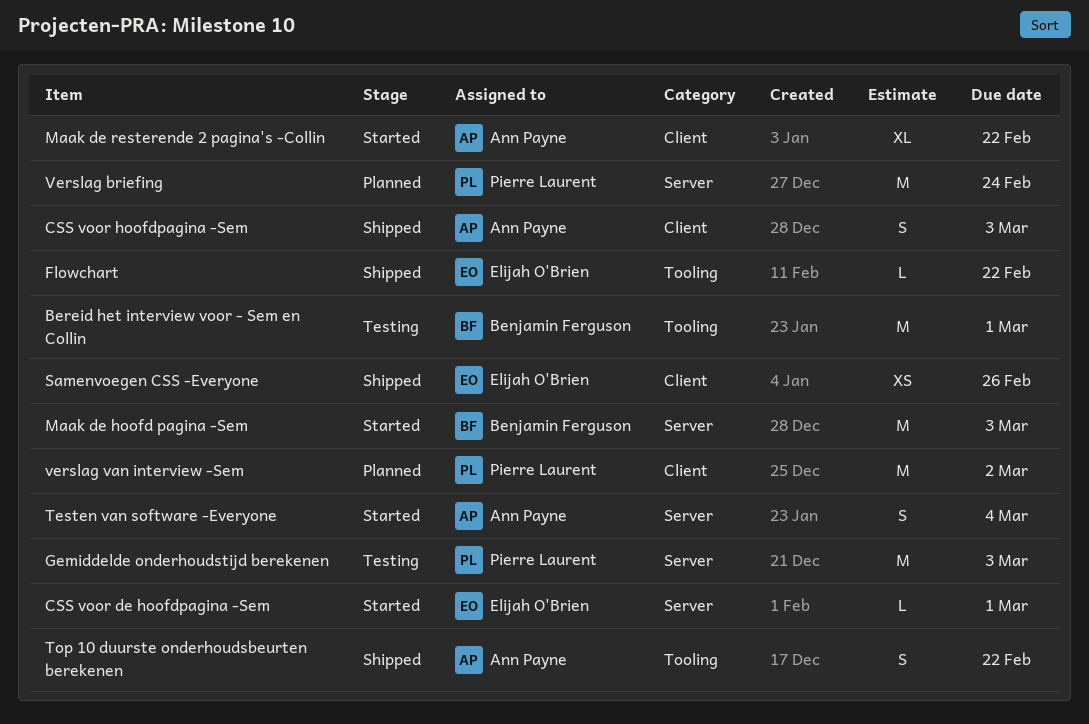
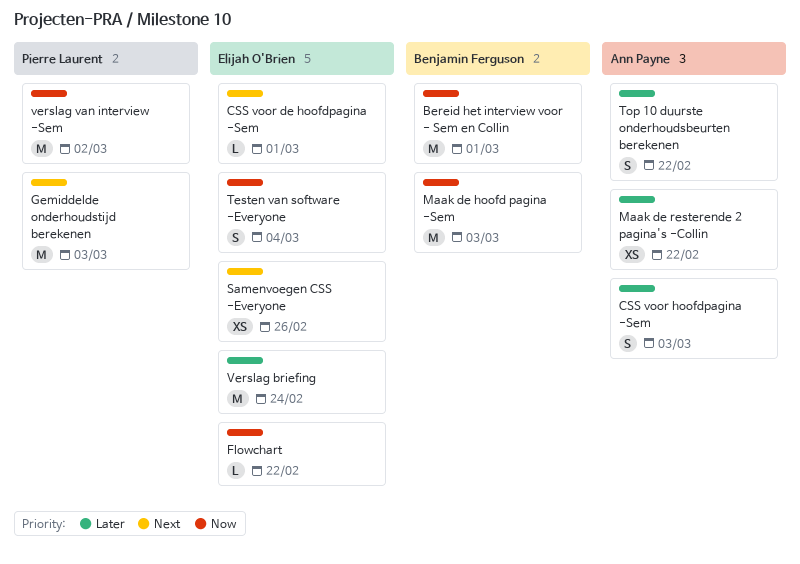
Maak de resterende 2 pagina's -Collin, estimate: XL -> XS
Testen van software -Everyone, owner: Ann Payne -> Elijah O'Brien
Verslag briefing, owner: Pierre Laurent -> Elijah O'Brien

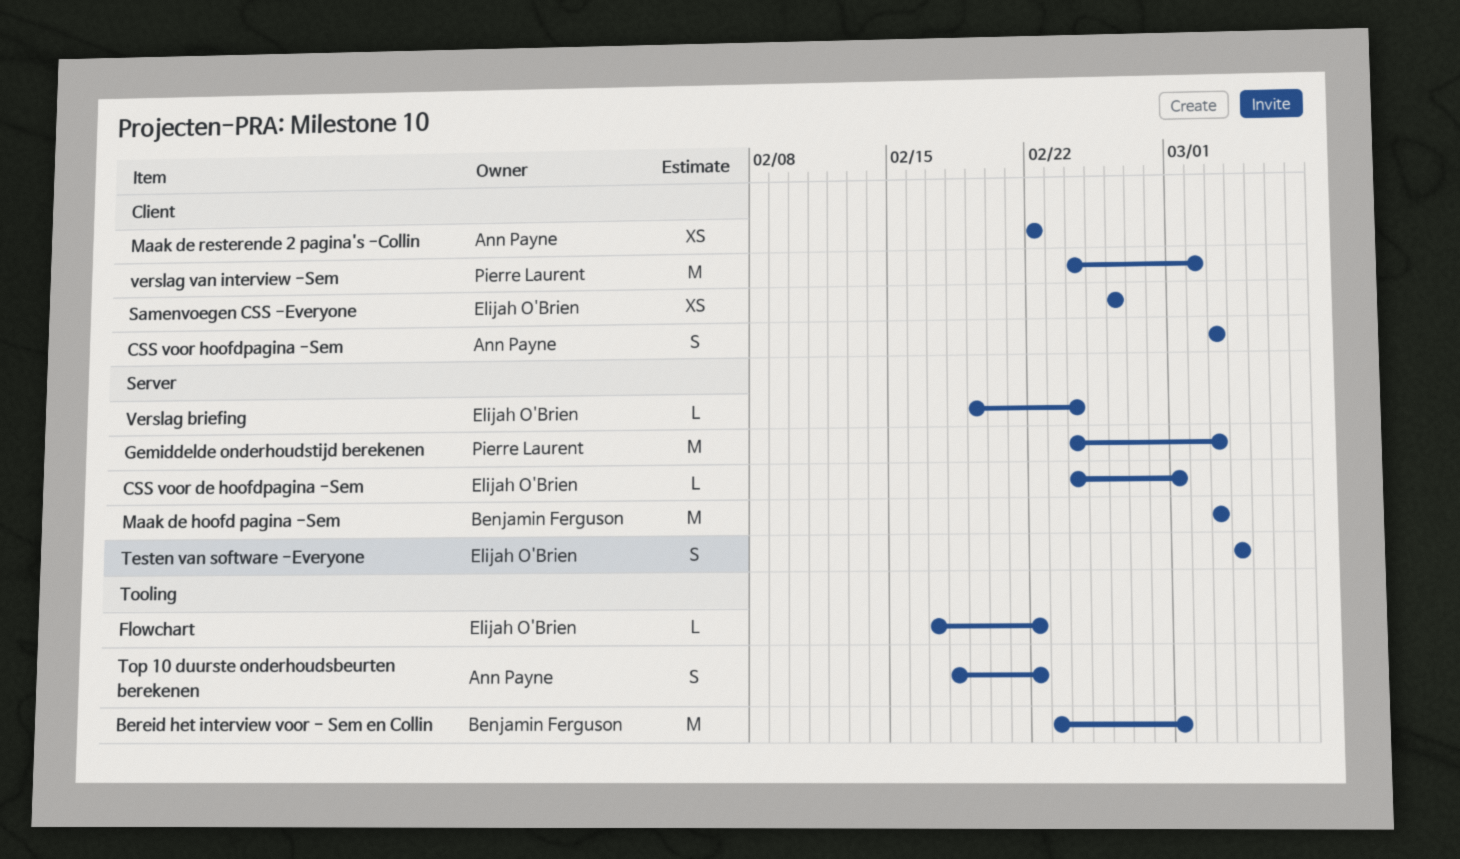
Verslag briefing, estimate: M -> L

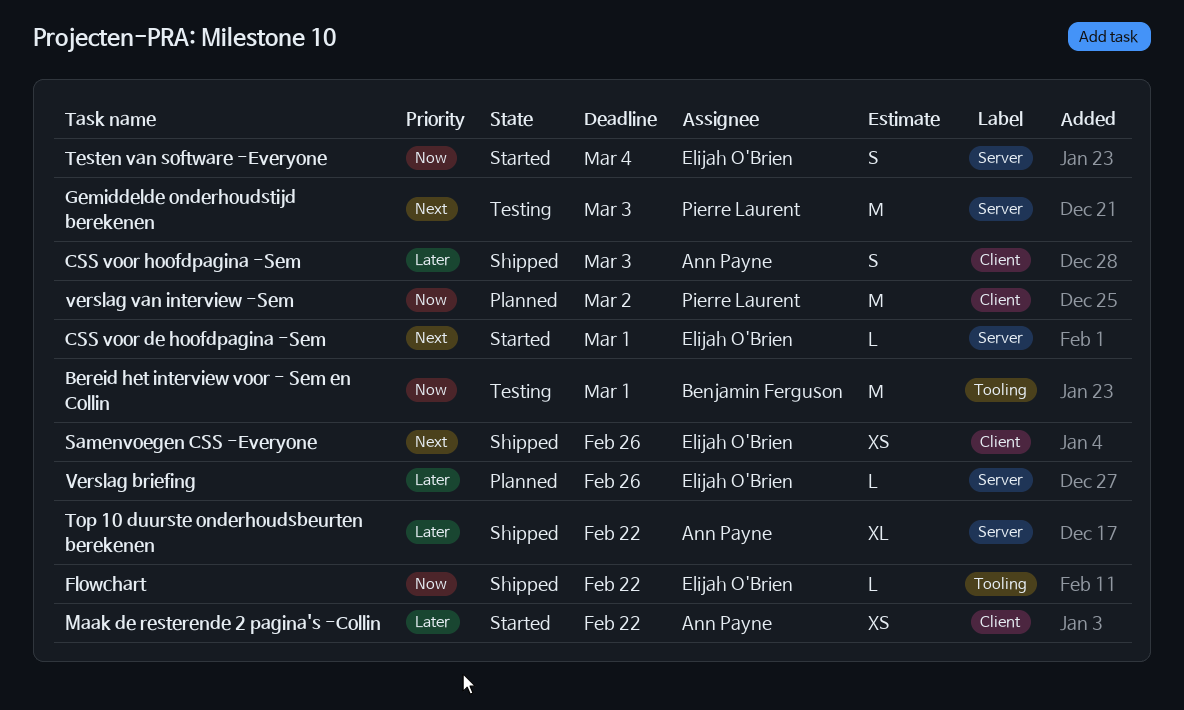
Maak de hoofd pagina -Sem: present -> none
Top 10 duurste onderhoudsbeurten berekenen, label: Tooling -> Server
Top 10 duurste onderhoudsbeurten berekenen, estimate: S -> XL
Verslag briefing, due: Feb 24 -> Feb 26

